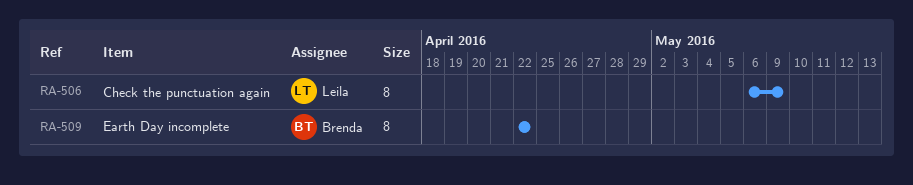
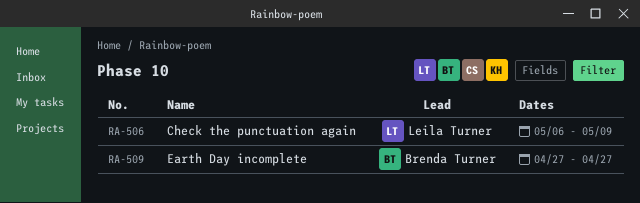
RA-509, start: Apr 22 -> Apr 27
RA-509, due: Apr 22 -> Apr 27

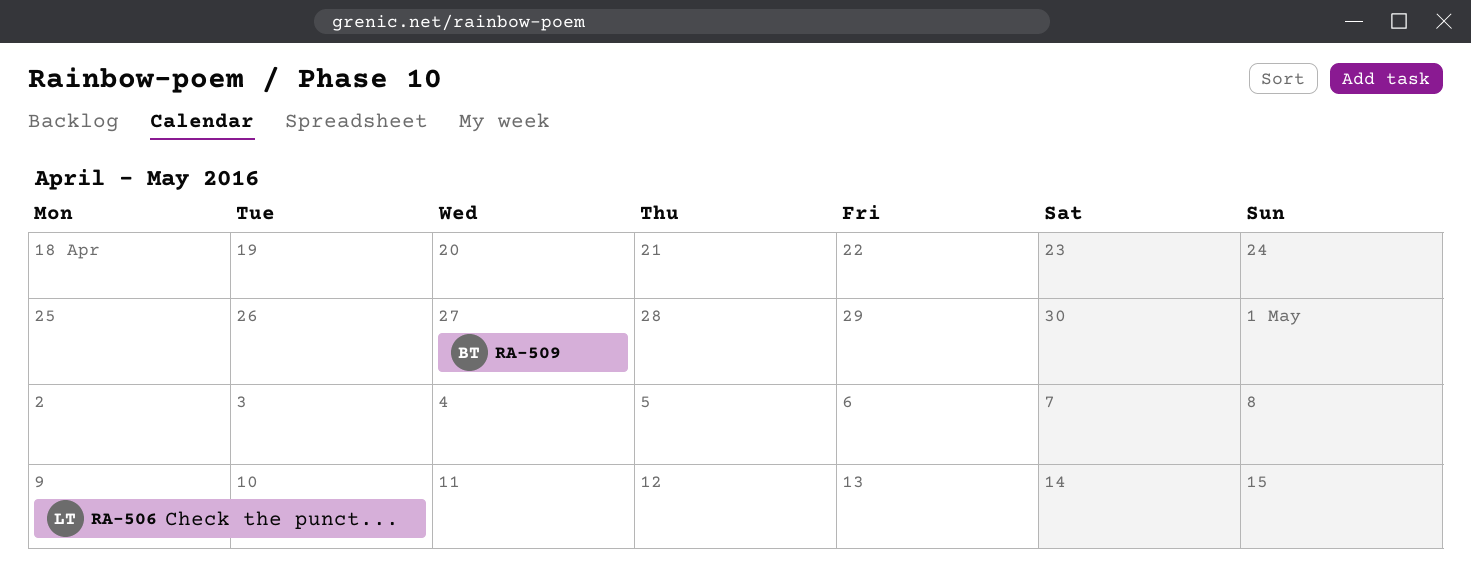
RA-506, start: May 6 -> May 9
RA-506, due: May 9 -> May 10

